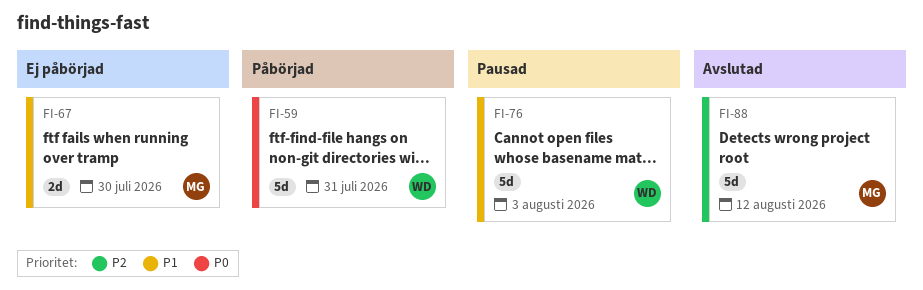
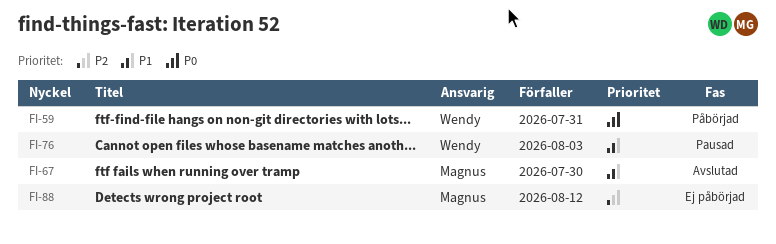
FI-67, status: Ej påbörjad -> Avslutad
FI-88, status: Avslutad -> Ej påbörjad

